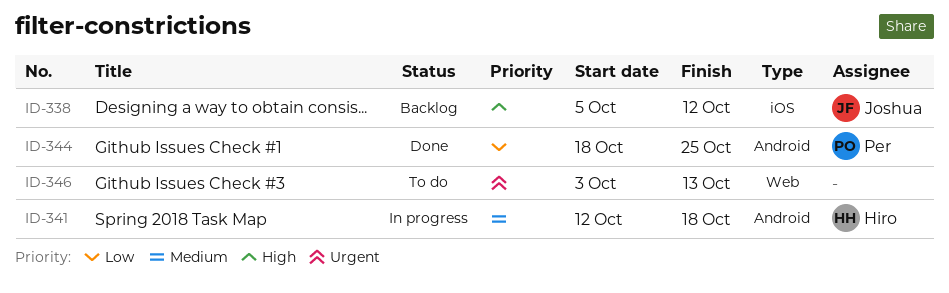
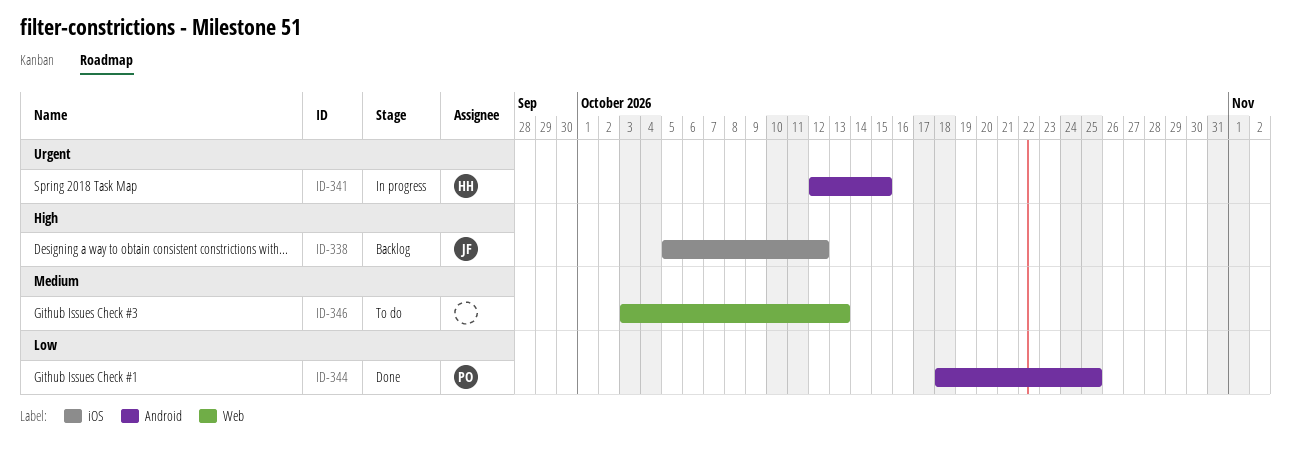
ID-341, priority: Medium -> Urgent
ID-341, due: Oct 18 -> Oct 15
ID-346, priority: Urgent -> Medium

